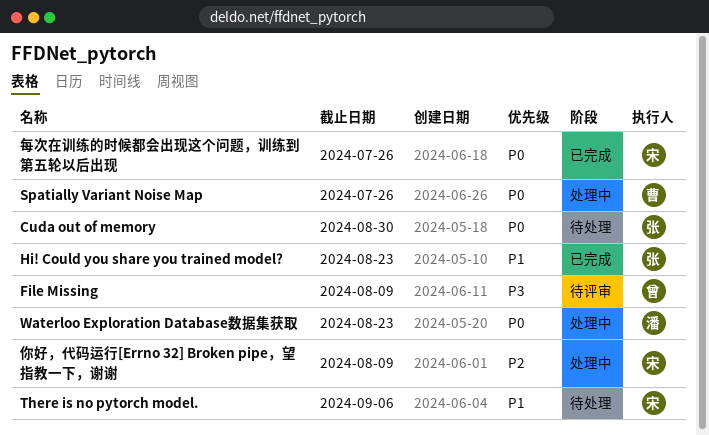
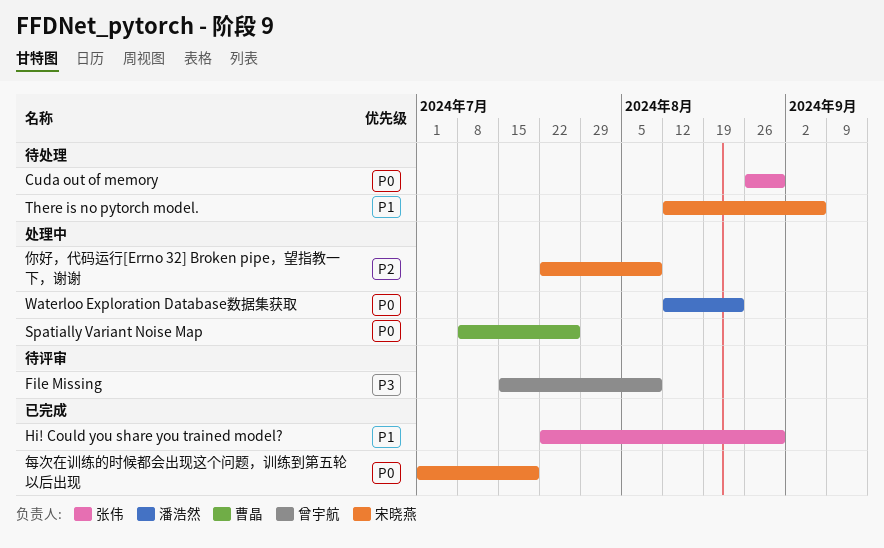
Hi! Could you share you trained model?, due: Aug 23 -> Aug 30
每次在训练的时候都会出现这个问题，训练到第五轮以后出现, due: Jul 26 -> Jul 19

